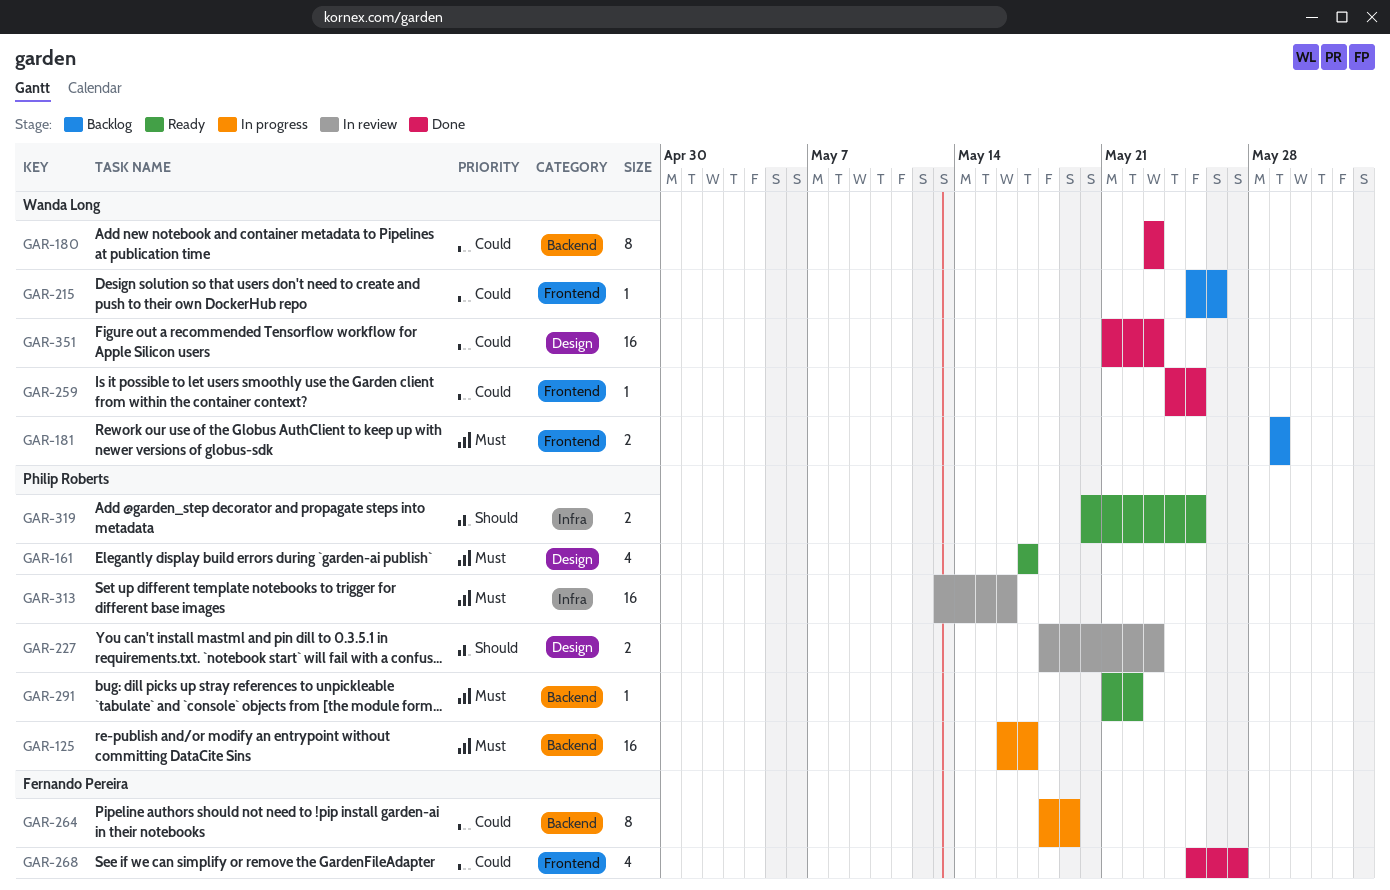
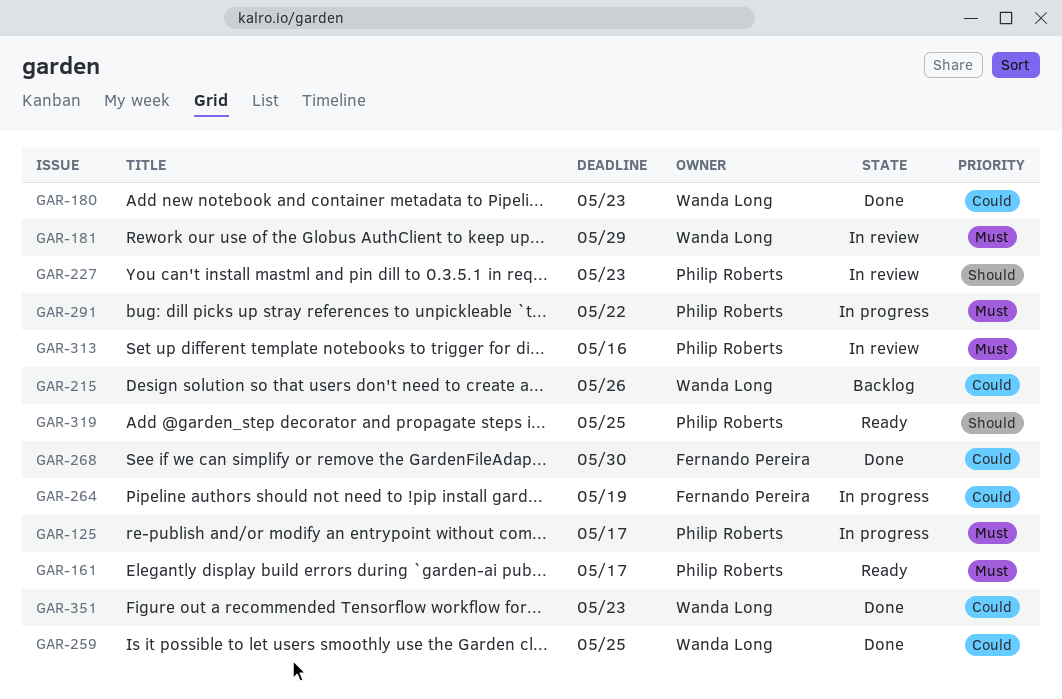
GAR-181, status: Backlog -> In review
GAR-268, due: May 27 -> May 30
GAR-291, status: Ready -> In progress

